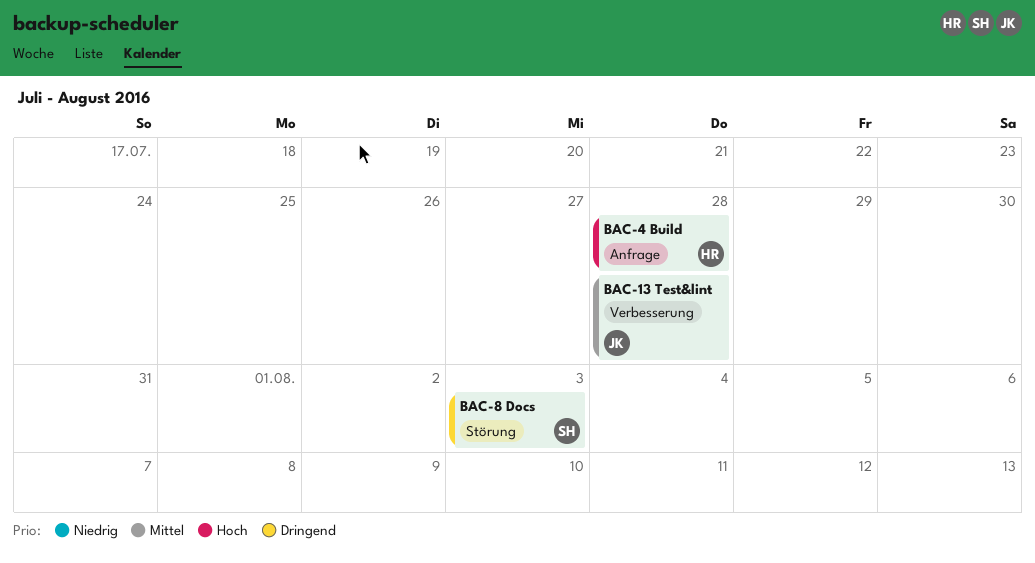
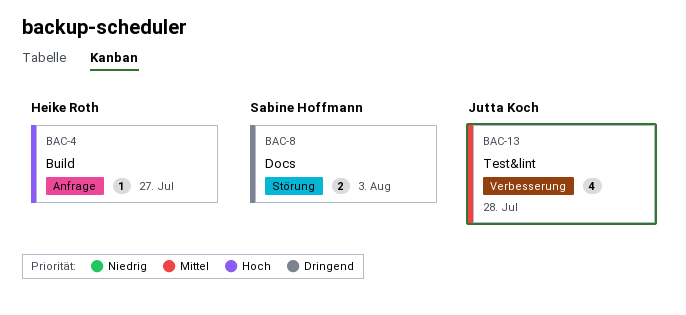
BAC-4, due: Jul 28 -> Jul 27

